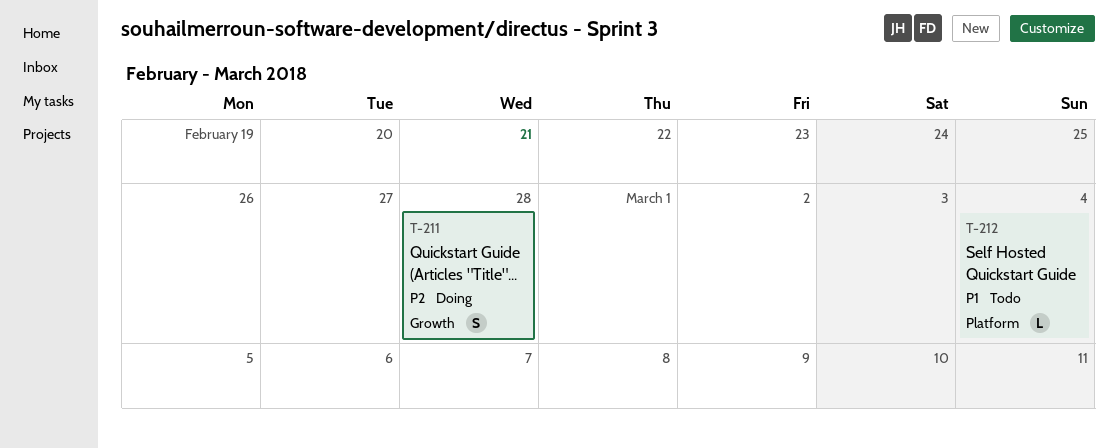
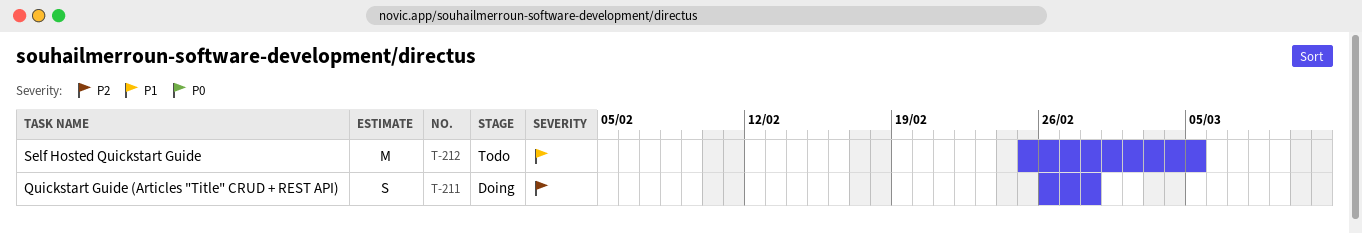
T-212, estimate: L -> M
T-212, due: Mar 4 -> Mar 5

